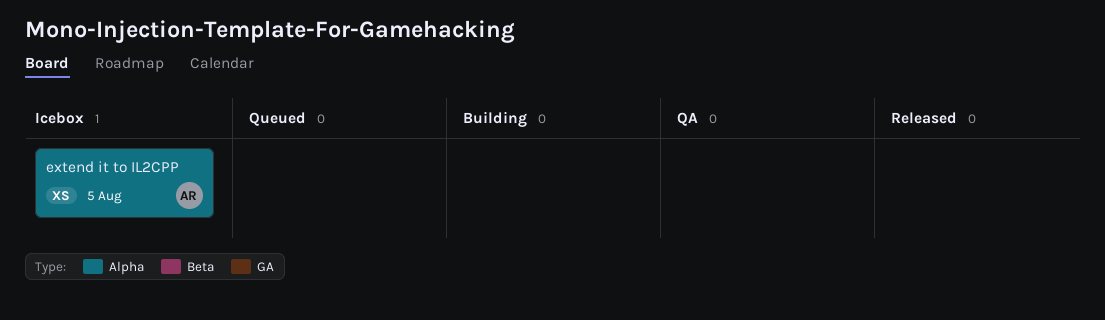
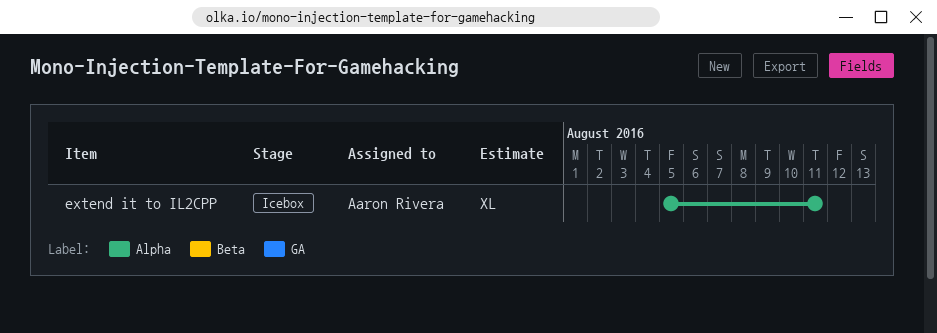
extend it to IL2CPP, estimate: XS -> XL
extend it to IL2CPP, due: Aug 5 -> Aug 11

